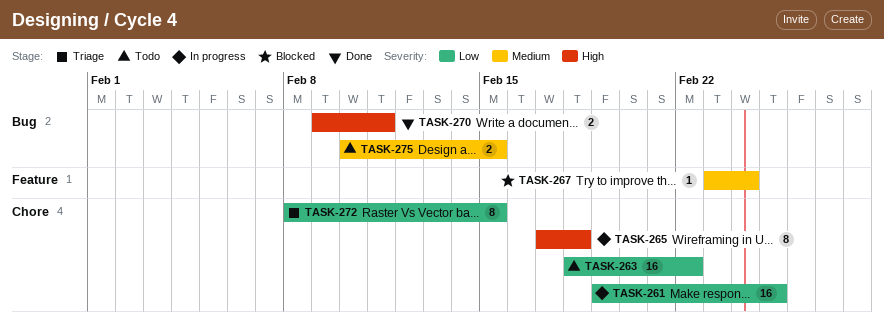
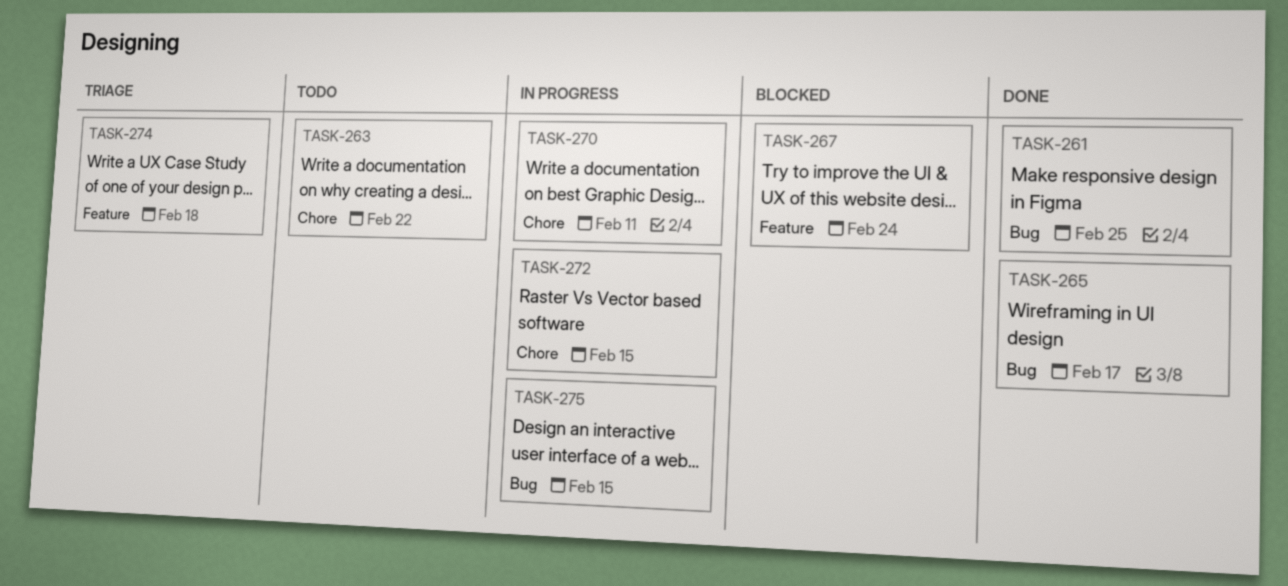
TASK-261, status: In progress -> Done
TASK-261, label: Chore -> Bug
TASK-265, status: In progress -> Done
TASK-265, label: Chore -> Bug
TASK-265, due: Feb 18 -> Feb 17
TASK-270, status: Done -> In progress
TASK-270, label: Bug -> Chore
TASK-272, status: Triage -> In progress
TASK-274: none -> present
TASK-275, status: Todo -> In progress

